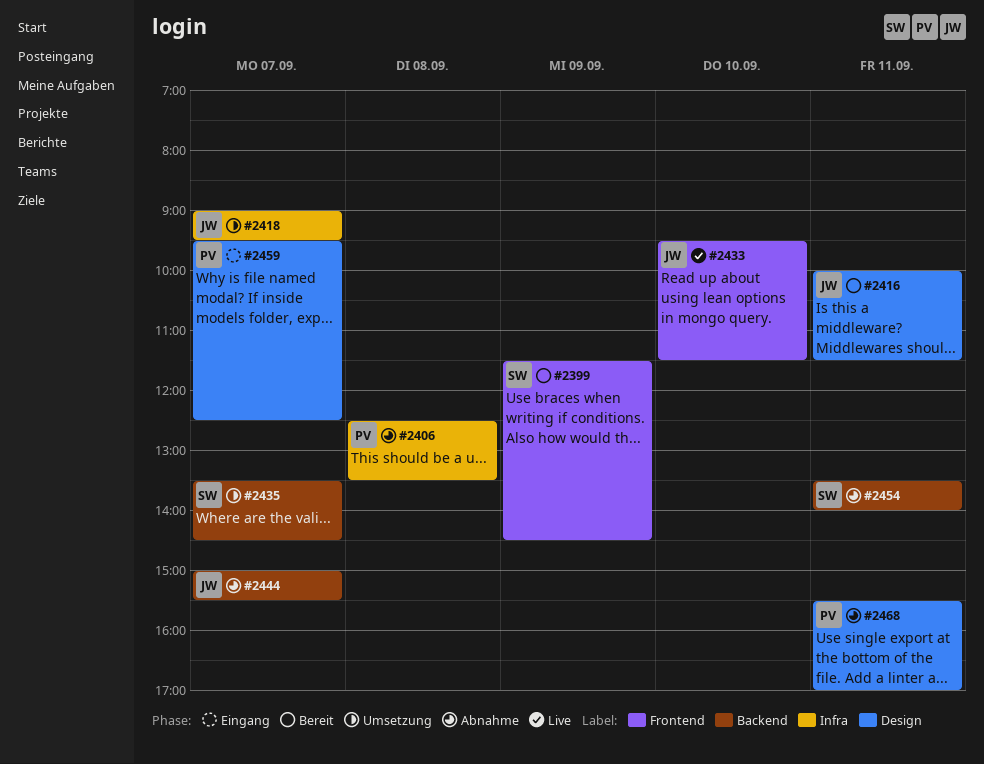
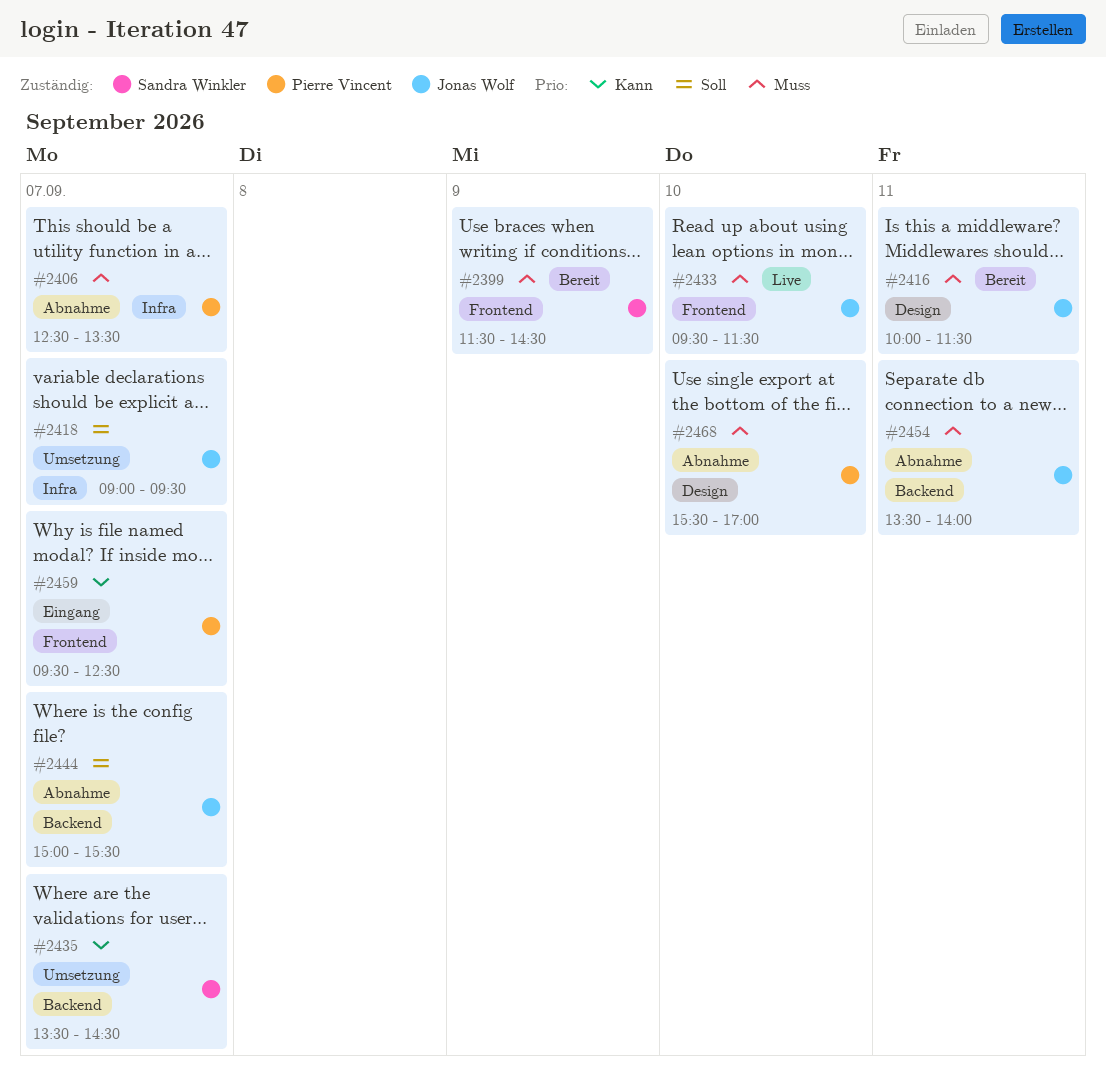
#2406, day: Sep 8 -> Sep 7
#2454, owner: Sandra Winkler -> Jonas Wolf
#2459, label: Design -> Frontend
#2468, day: Sep 11 -> Sep 10

